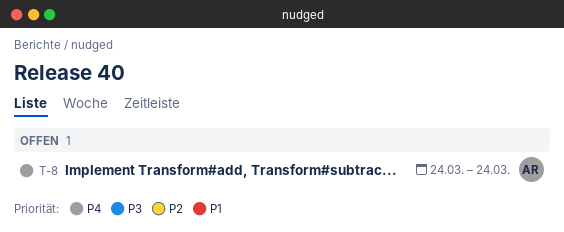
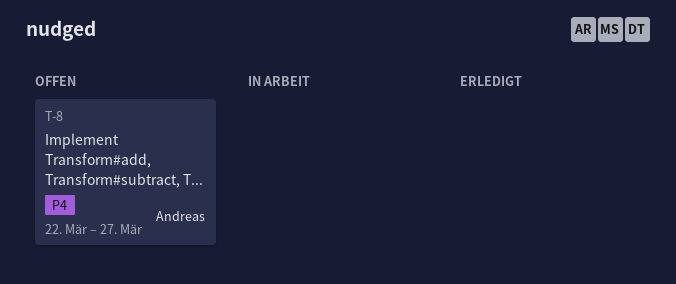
T-8, start: Mar 24 -> Mar 22
T-8, due: Mar 24 -> Mar 27

